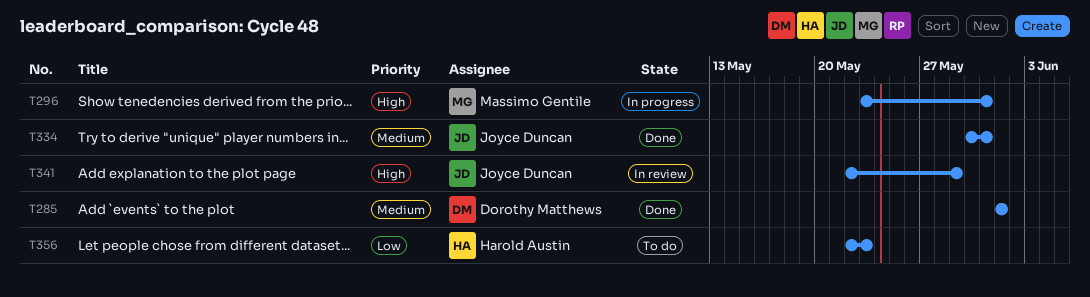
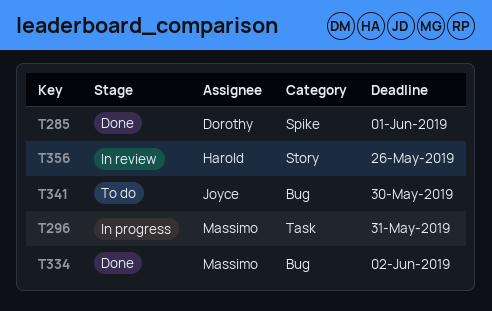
T334, owner: Joyce Duncan -> Massimo Gentile
T334, due: May 31 -> Jun 2
T341, status: In review -> To do
T341, due: May 29 -> May 30
T356, status: To do -> In review
T356, due: May 23 -> May 26

